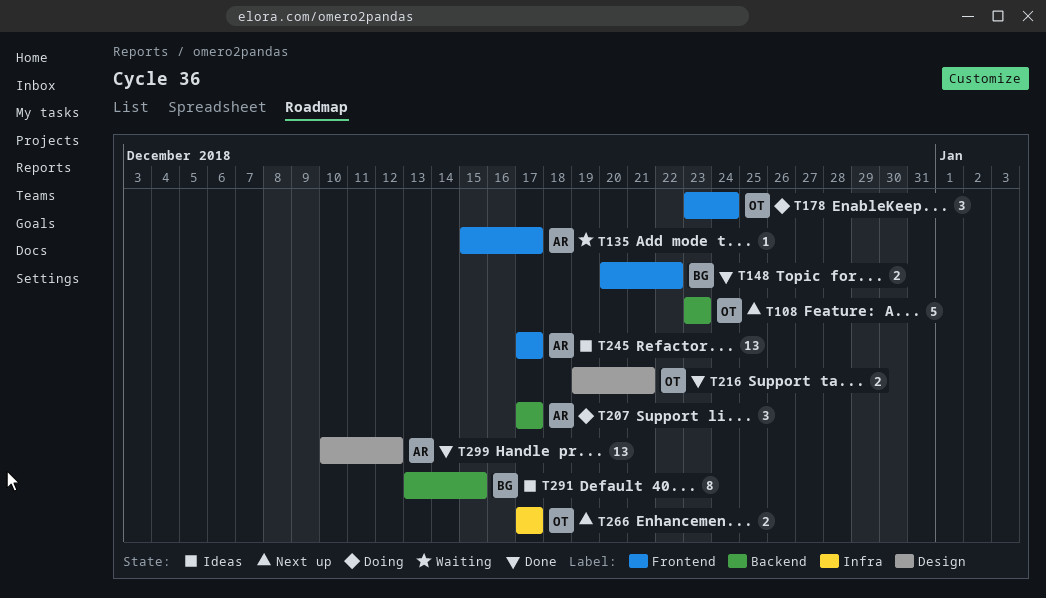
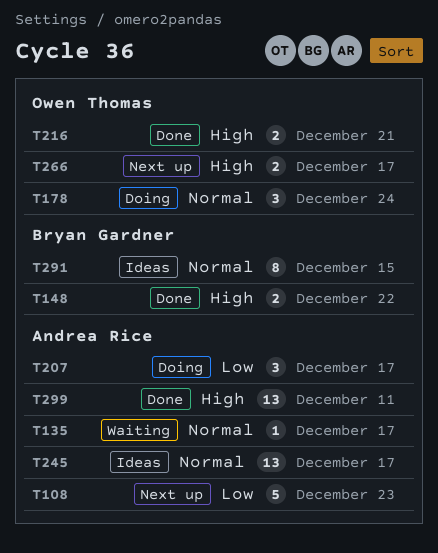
T108, owner: Owen Thomas -> Andrea Rice
T299, due: Dec 12 -> Dec 11

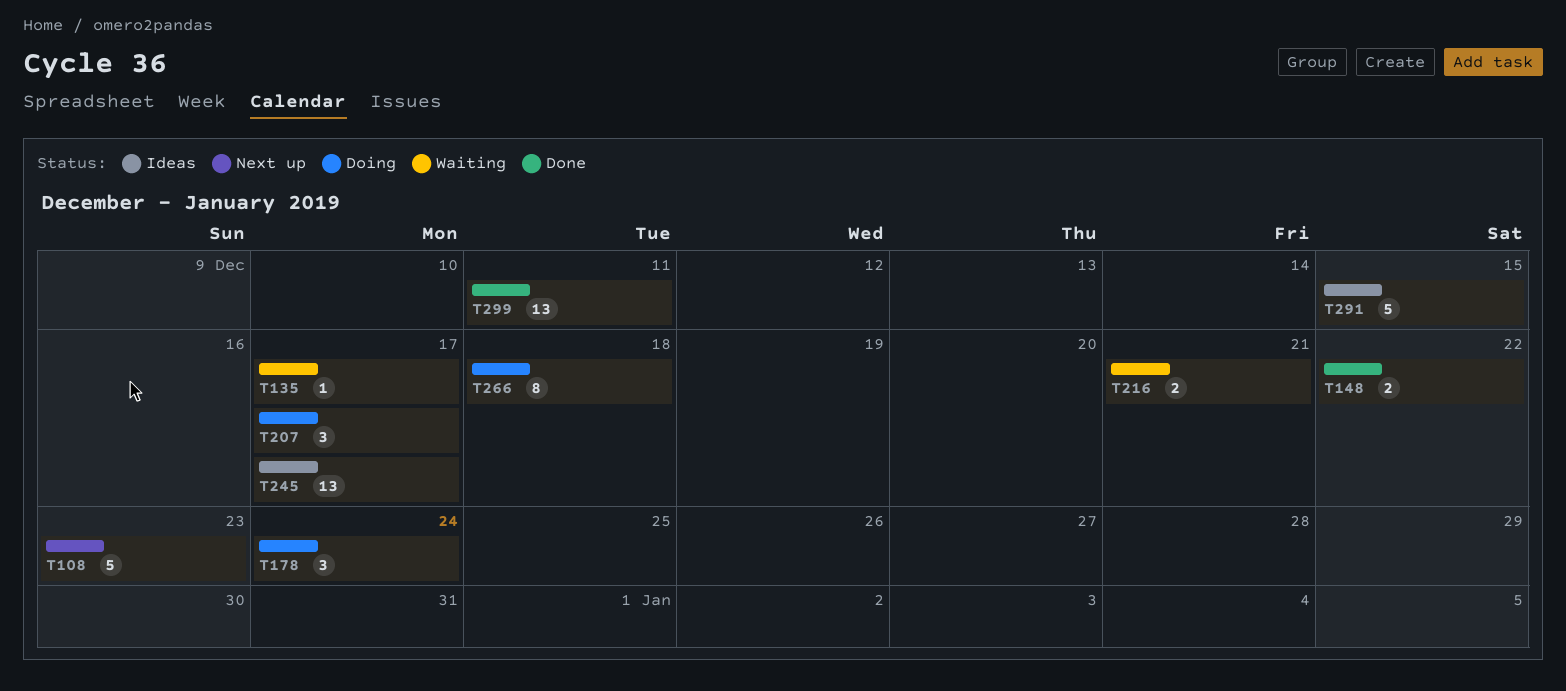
T216, status: Done -> Waiting
T266, status: Next up -> Doing
T266, estimate: 2 -> 8
T266, due: Dec 17 -> Dec 18
T291, estimate: 8 -> 5

